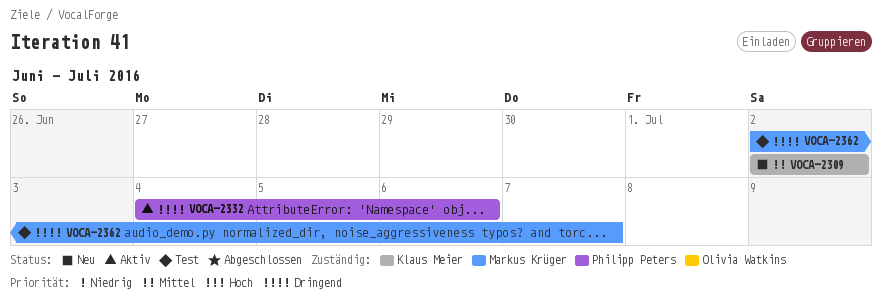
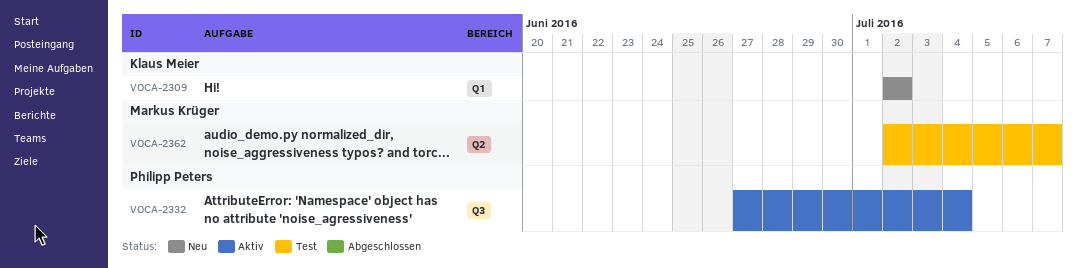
VOCA-2332, start: Jul 4 -> Jun 27
VOCA-2332, due: Jul 6 -> Jul 4

